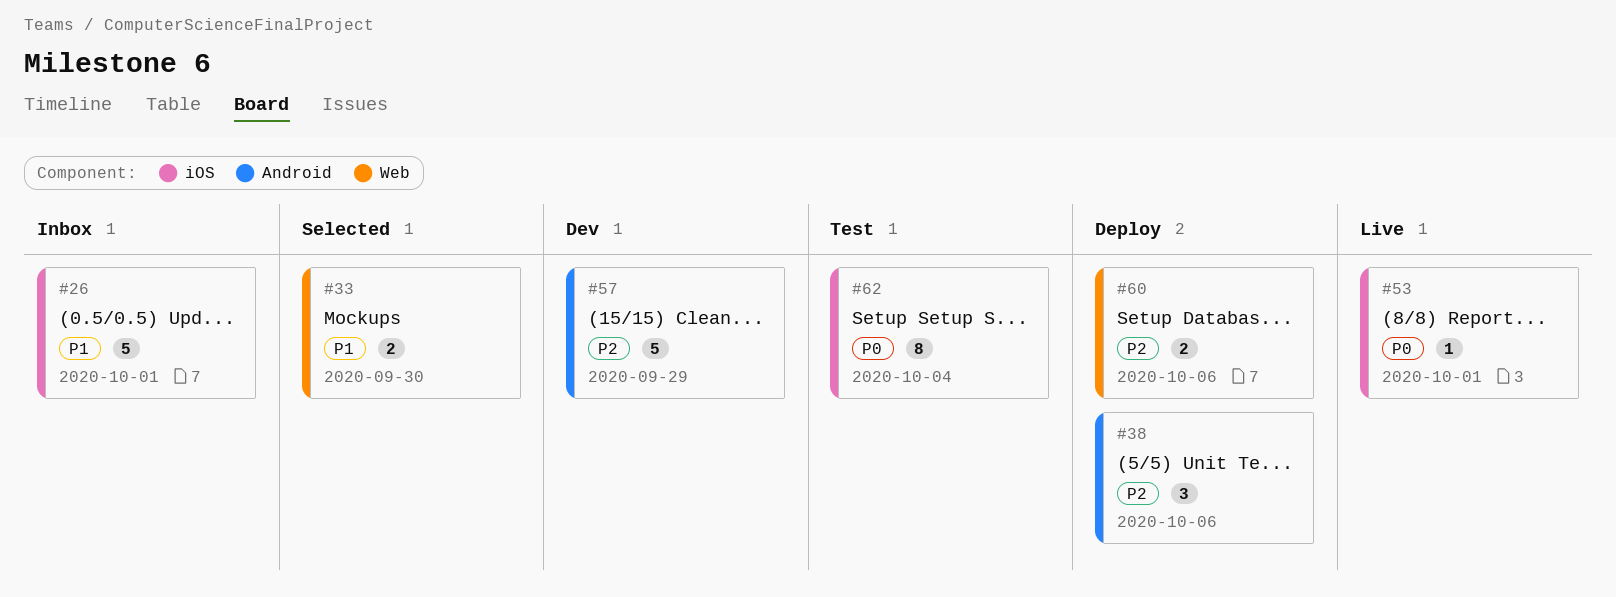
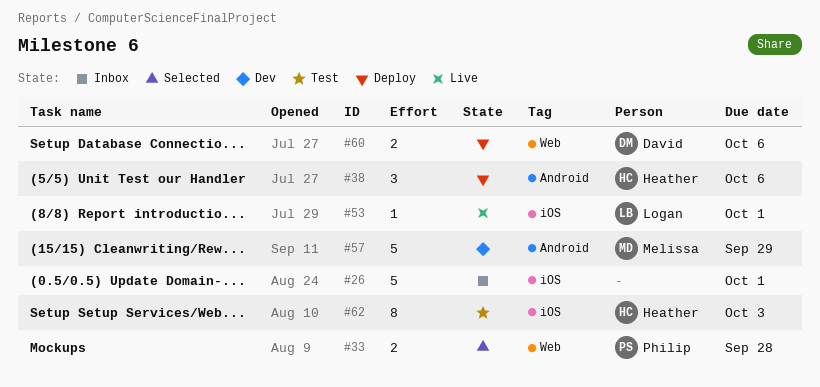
#33, due: Sep 30 -> Sep 28
#62, due: Oct 4 -> Oct 3

